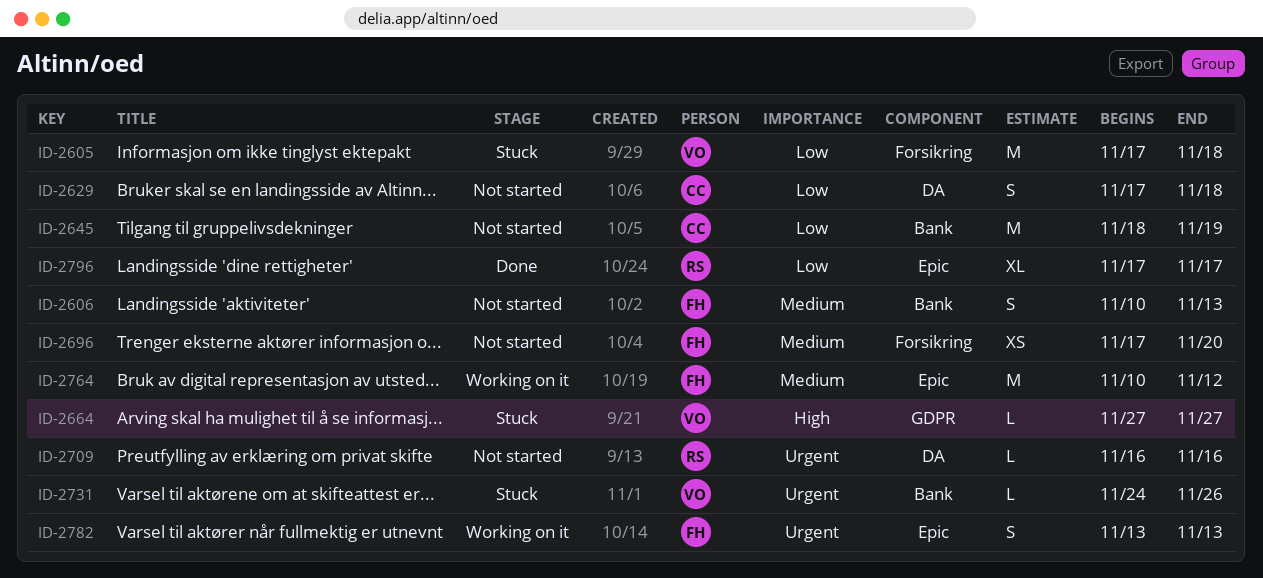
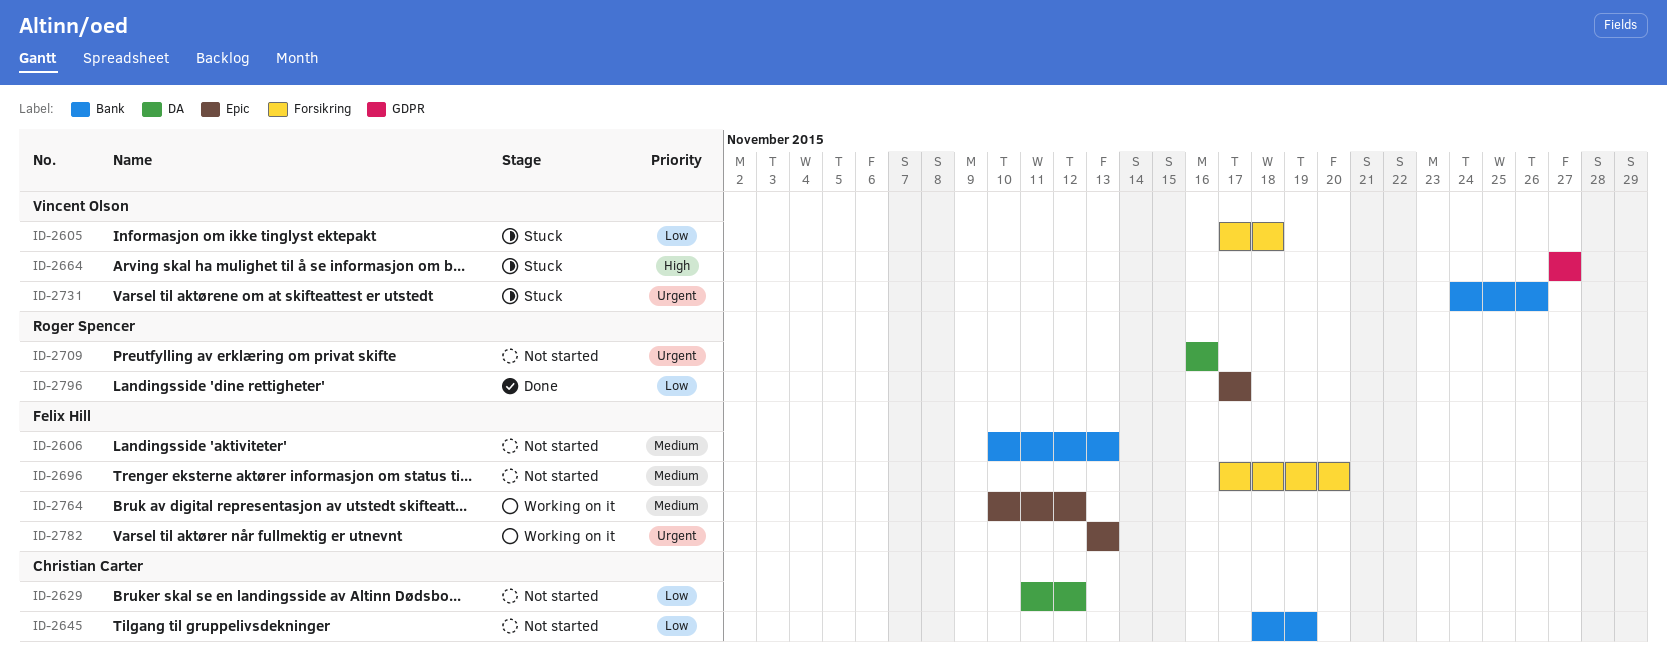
ID-2629, start: Nov 17 -> Nov 11
ID-2629, due: Nov 18 -> Nov 12

